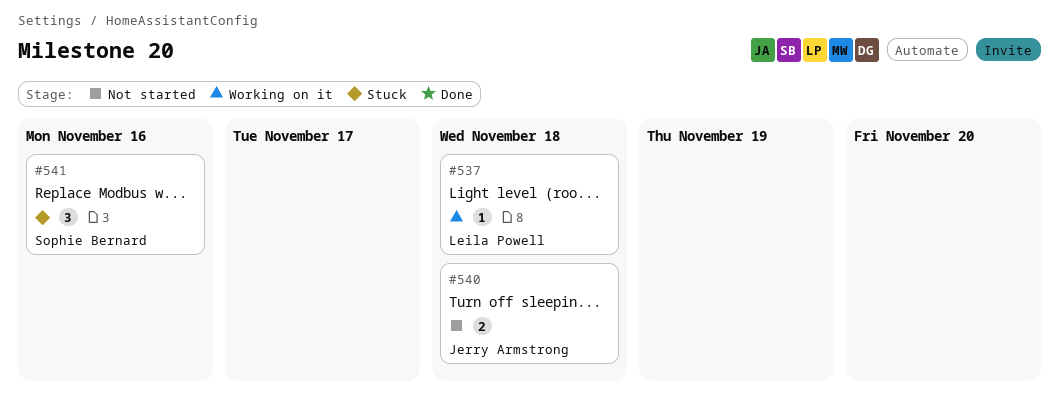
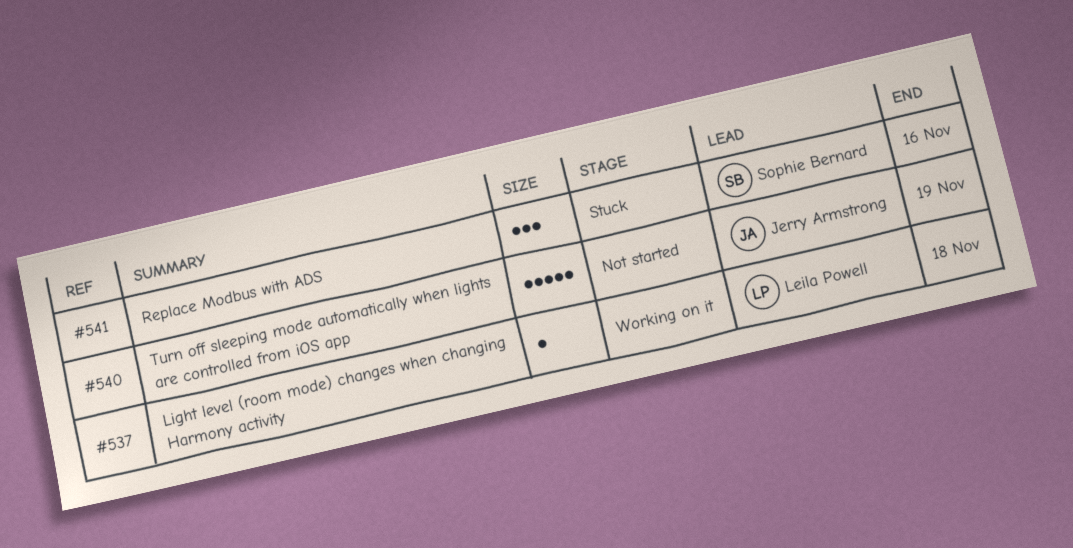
#540, estimate: 2 -> 5
#540, due: Nov 18 -> Nov 19

